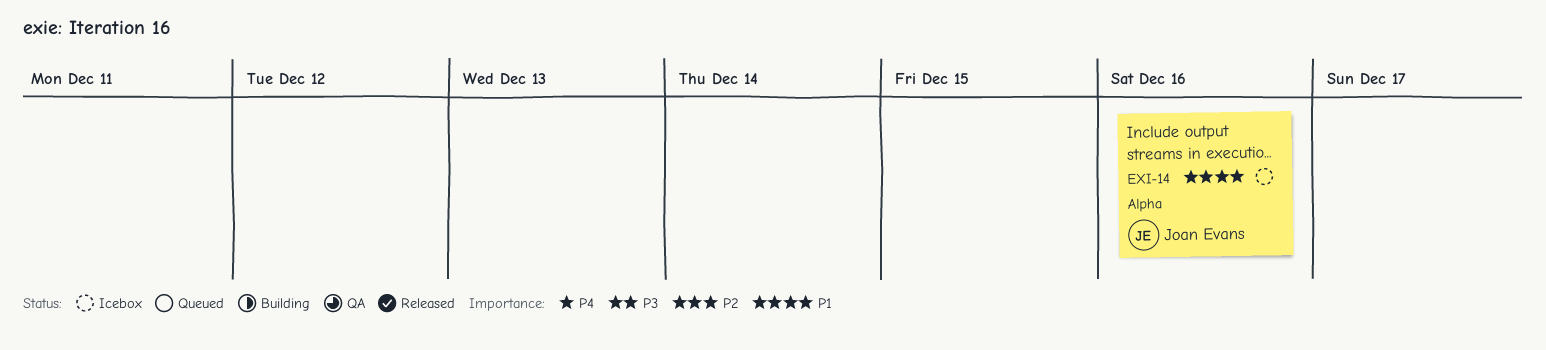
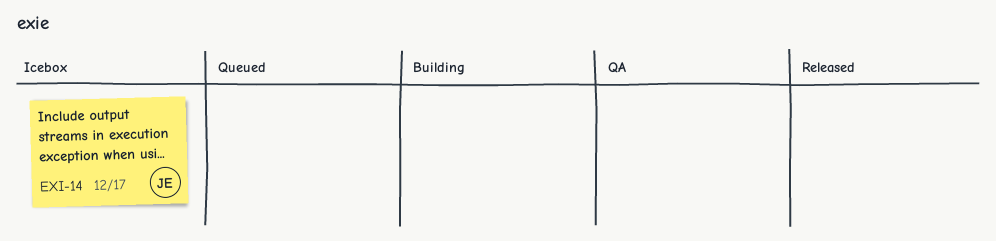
EXI-14, due: Dec 16 -> Dec 17

